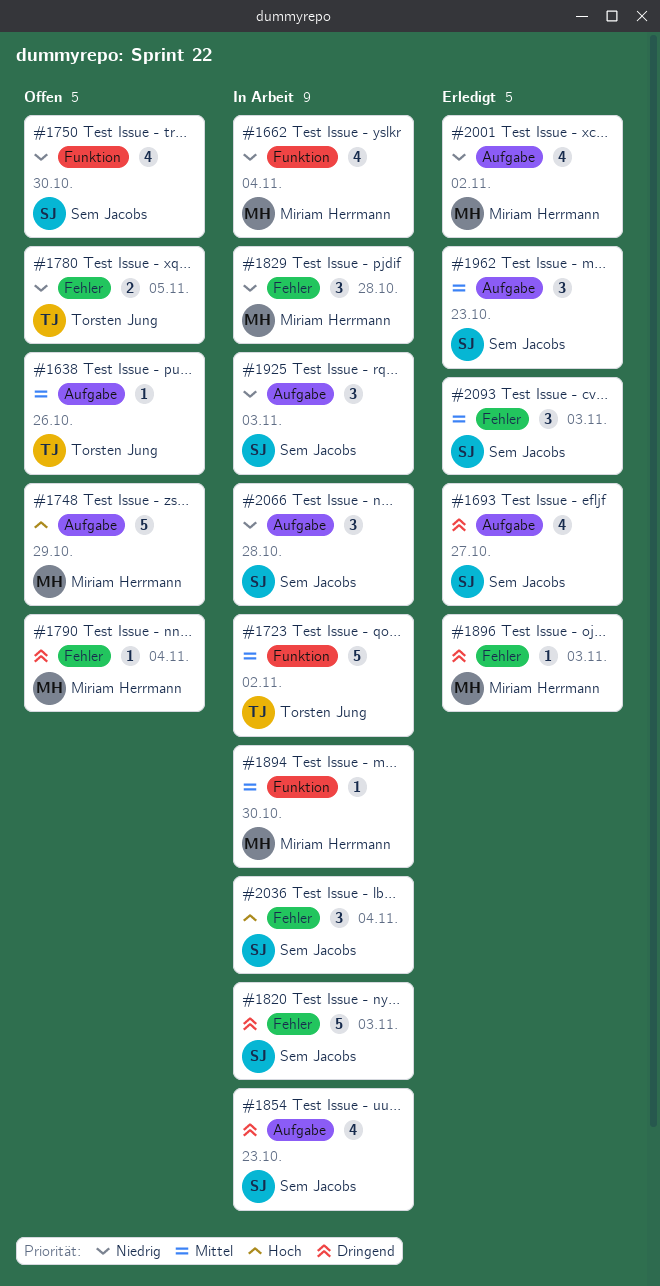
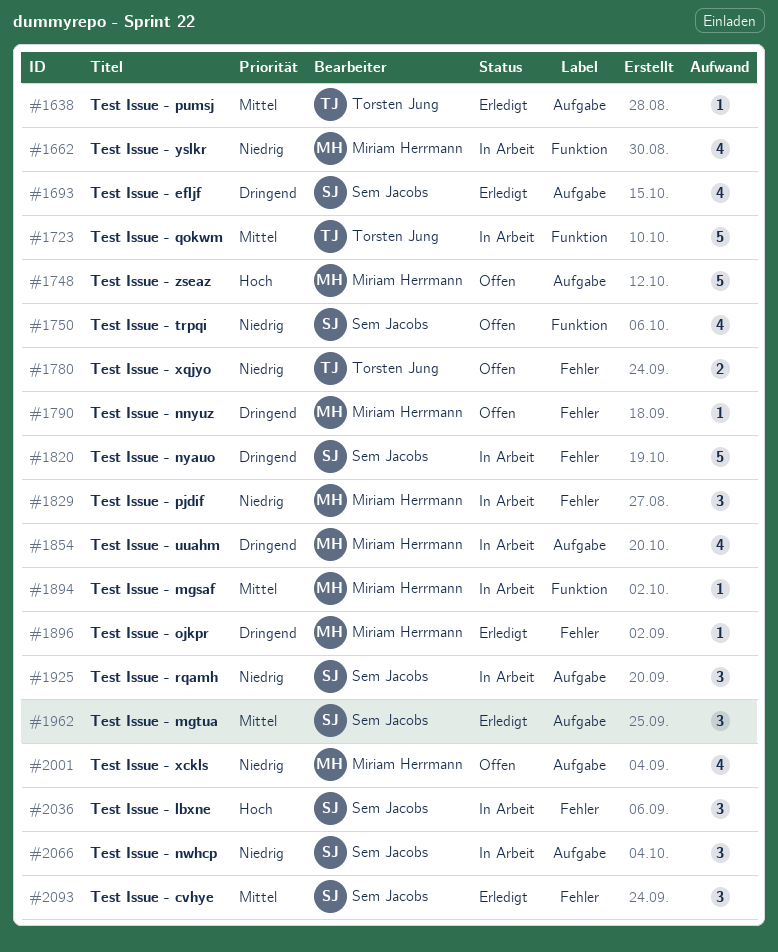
#1638, status: Offen -> Erledigt
#1854, owner: Sem Jacobs -> Miriam Herrmann
#2001, status: Erledigt -> Offen

